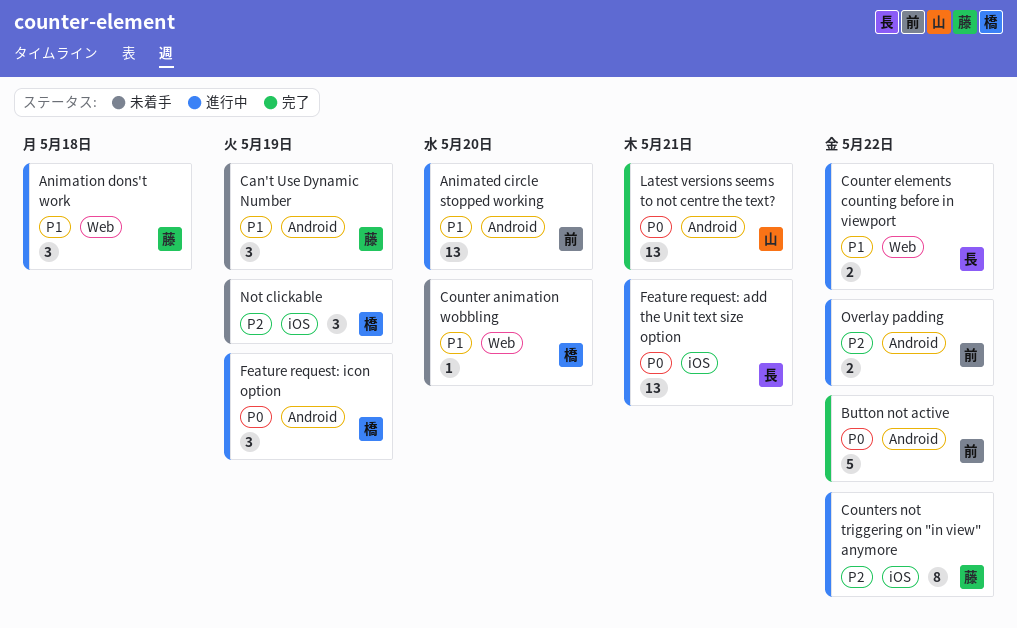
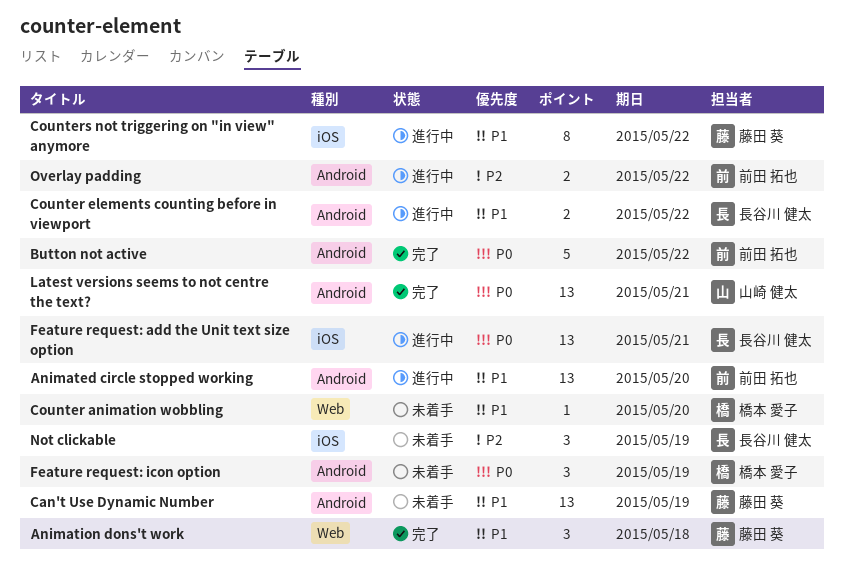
Animation dons't work, status: 進行中 -> 完了
Can't Use Dynamic Number, estimate: 3 -> 13
Counter elements counting before in viewport, label: Web -> Android
Counters not triggering on "in view" anymore, priority: P2 -> P1
Feature request: icon option, status: 進行中 -> 未着手
Not clickable, owner: 橋本 愛子 -> 長谷川 健太

